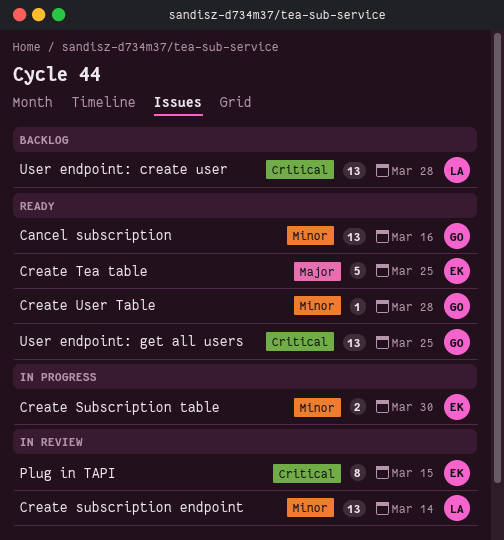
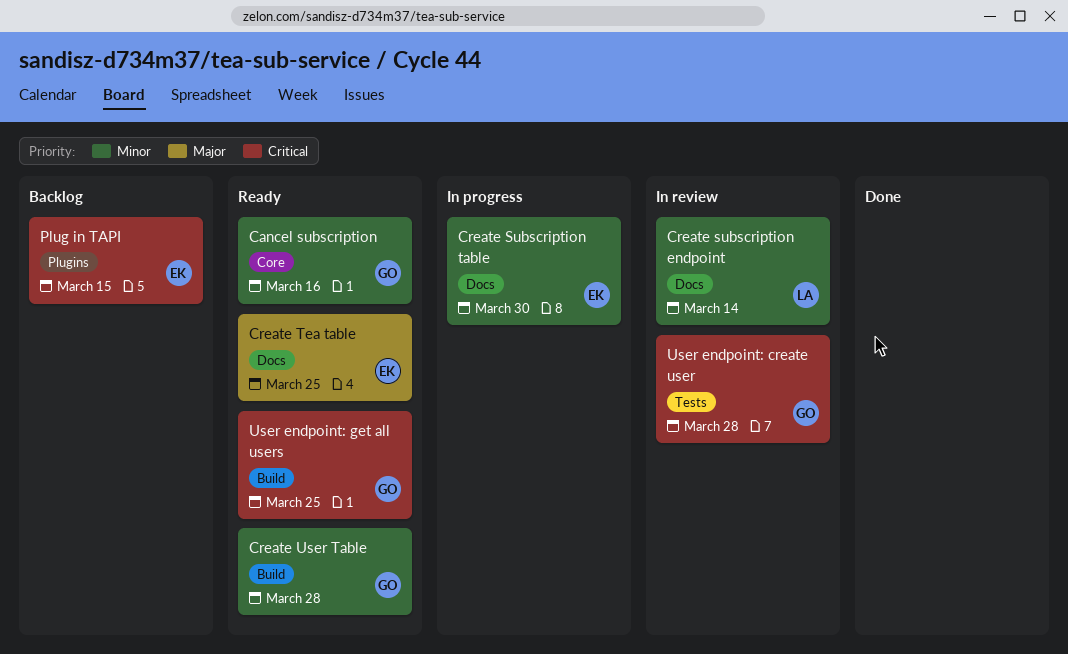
Plug in TAPI, status: In review -> Backlog
User endpoint: create user, status: Backlog -> In review
User endpoint: create user, owner: LA -> GO

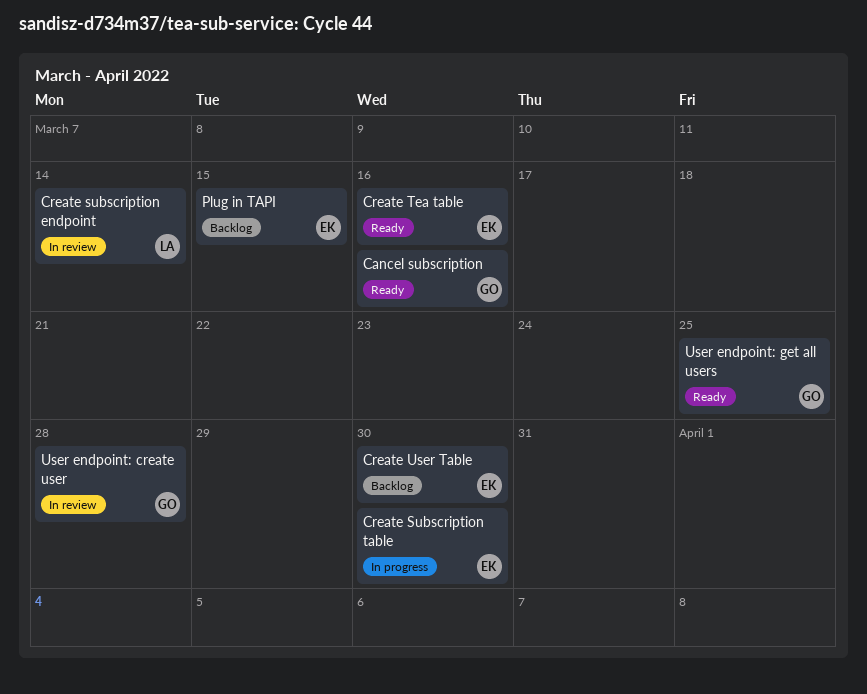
Create Tea table, due: Mar 25 -> Mar 16
Create User Table, status: Ready -> Backlog
Create User Table, owner: GO -> EK
Create User Table, due: Mar 28 -> Mar 30

